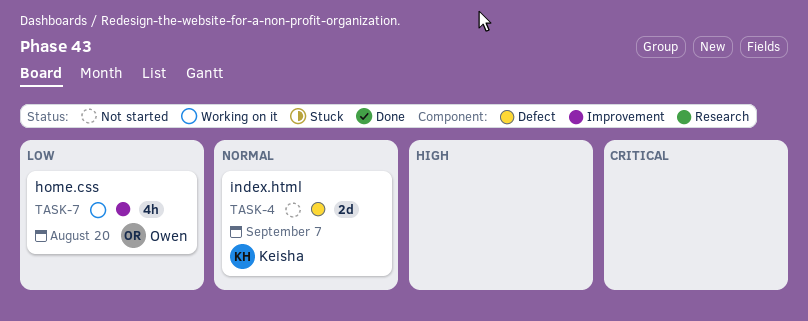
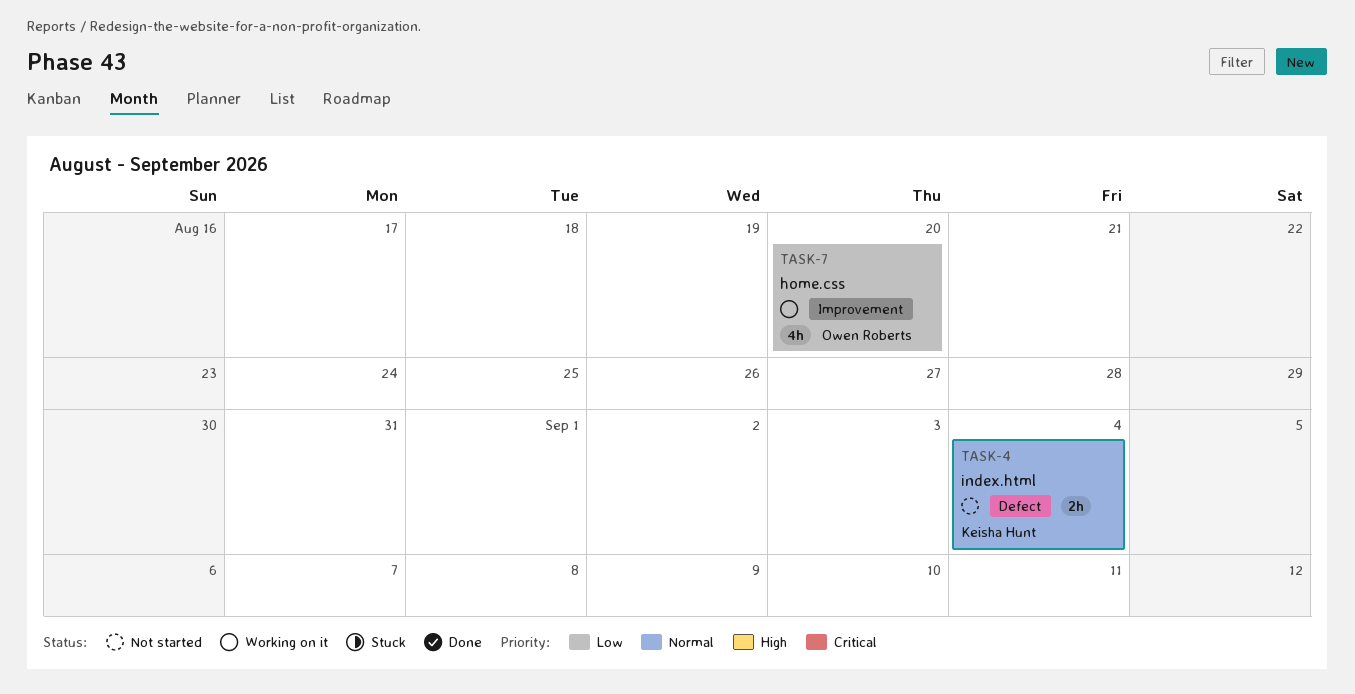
TASK-4, estimate: 2d -> 2h
TASK-4, due: Sep 7 -> Sep 4

